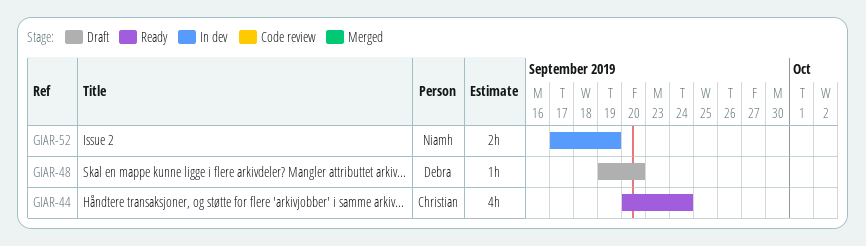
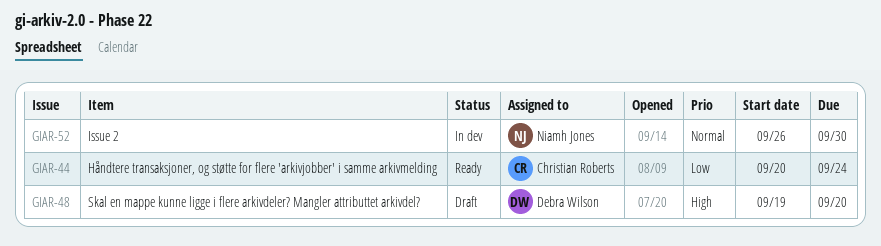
GIAR-52, start: Sep 17 -> Sep 26
GIAR-52, due: Sep 19 -> Sep 30

